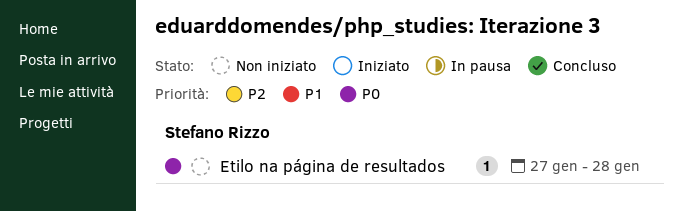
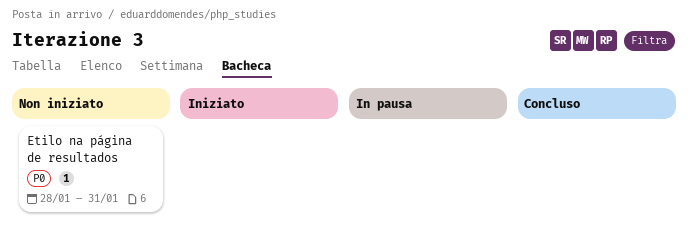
Etilo na página de resultados, start: Jan 27 -> Jan 28
Etilo na página de resultados, due: Jan 28 -> Jan 31

